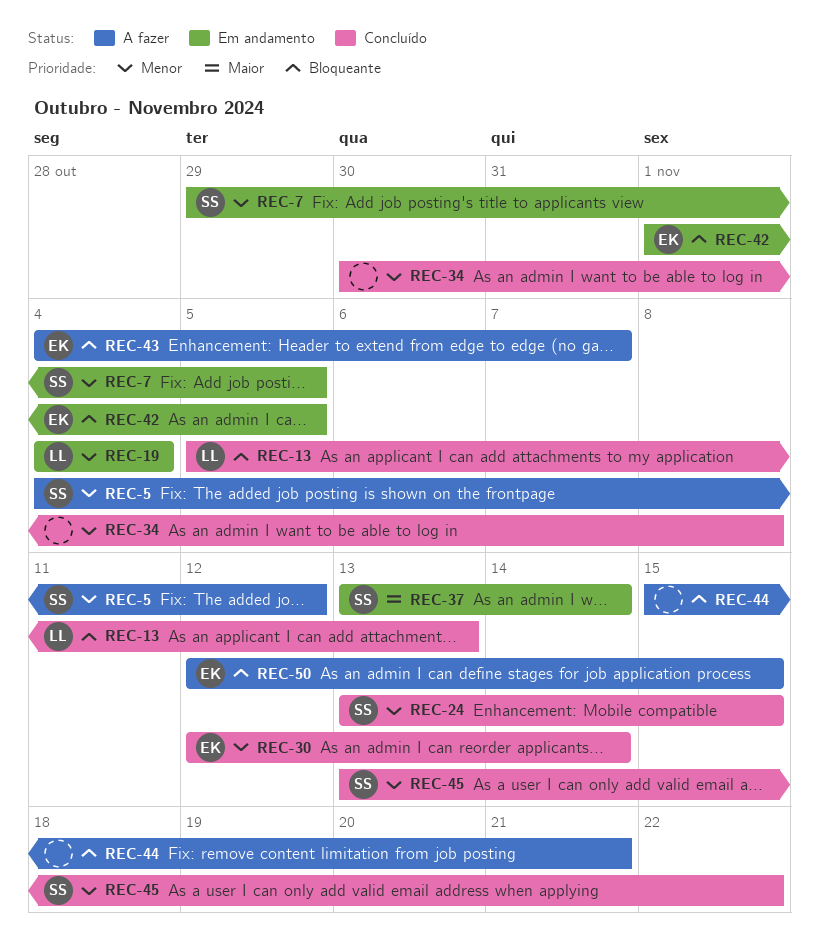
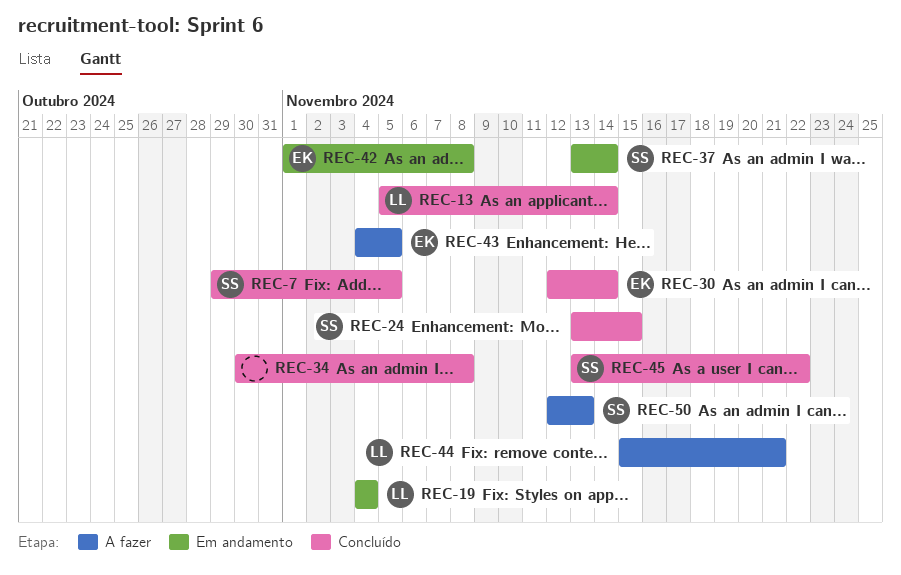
REC-5: present -> none
REC-7, status: Em andamento -> Concluído
REC-13, due: Nov 13 -> Nov 14
REC-42, due: Nov 5 -> Nov 8
REC-43, due: Nov 7 -> Nov 5
REC-44, owner: none -> LL
REC-50, owner: EK -> SS
REC-50, due: Nov 15 -> Nov 13

